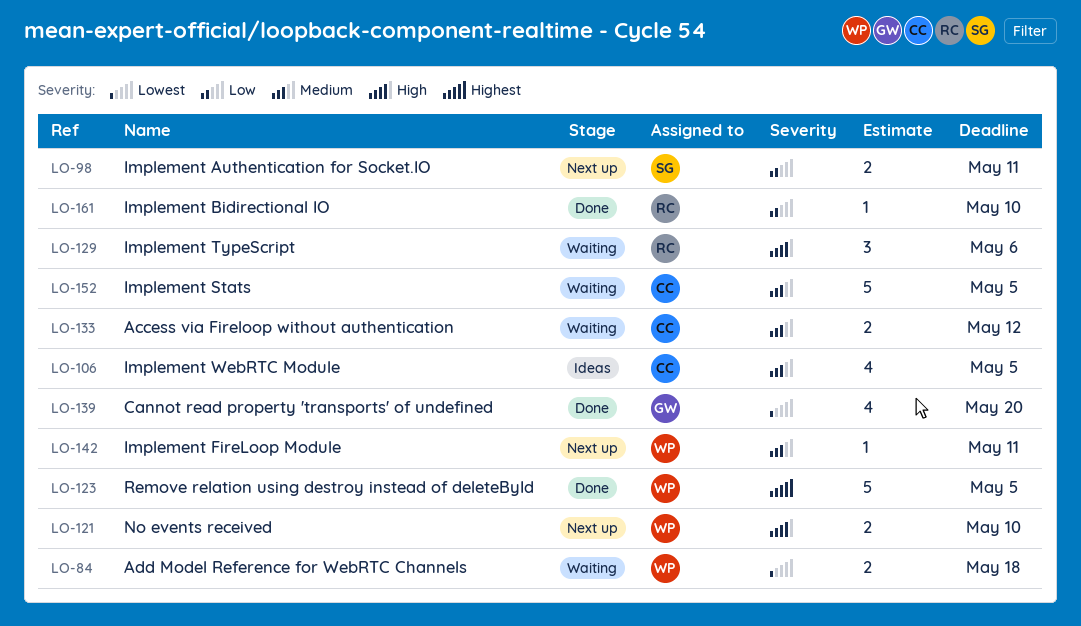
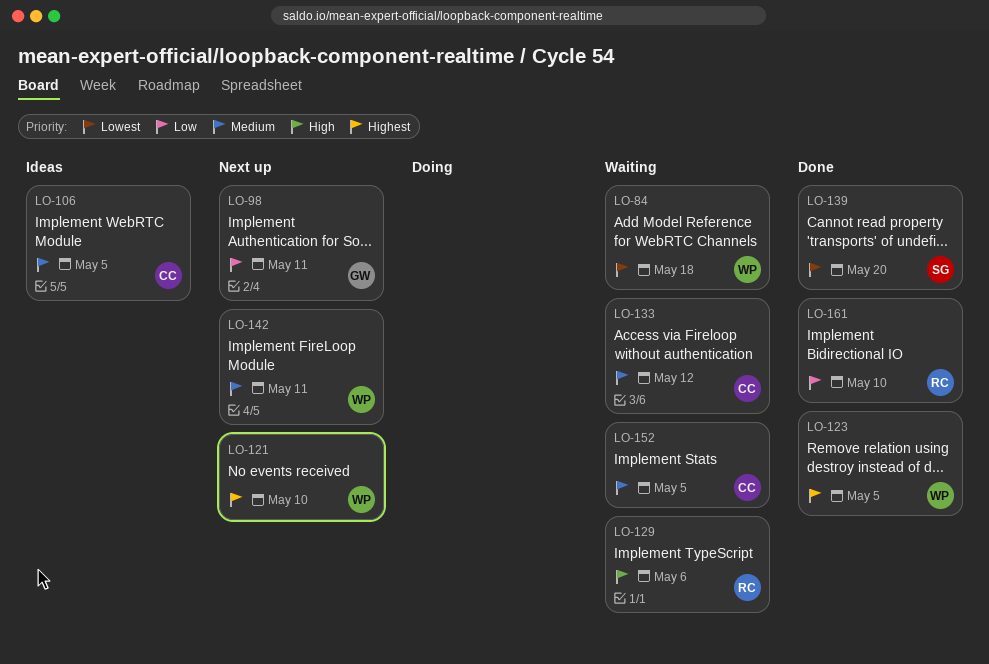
LO-98, owner: SG -> GW
LO-121, priority: High -> Highest
LO-139, owner: GW -> SG

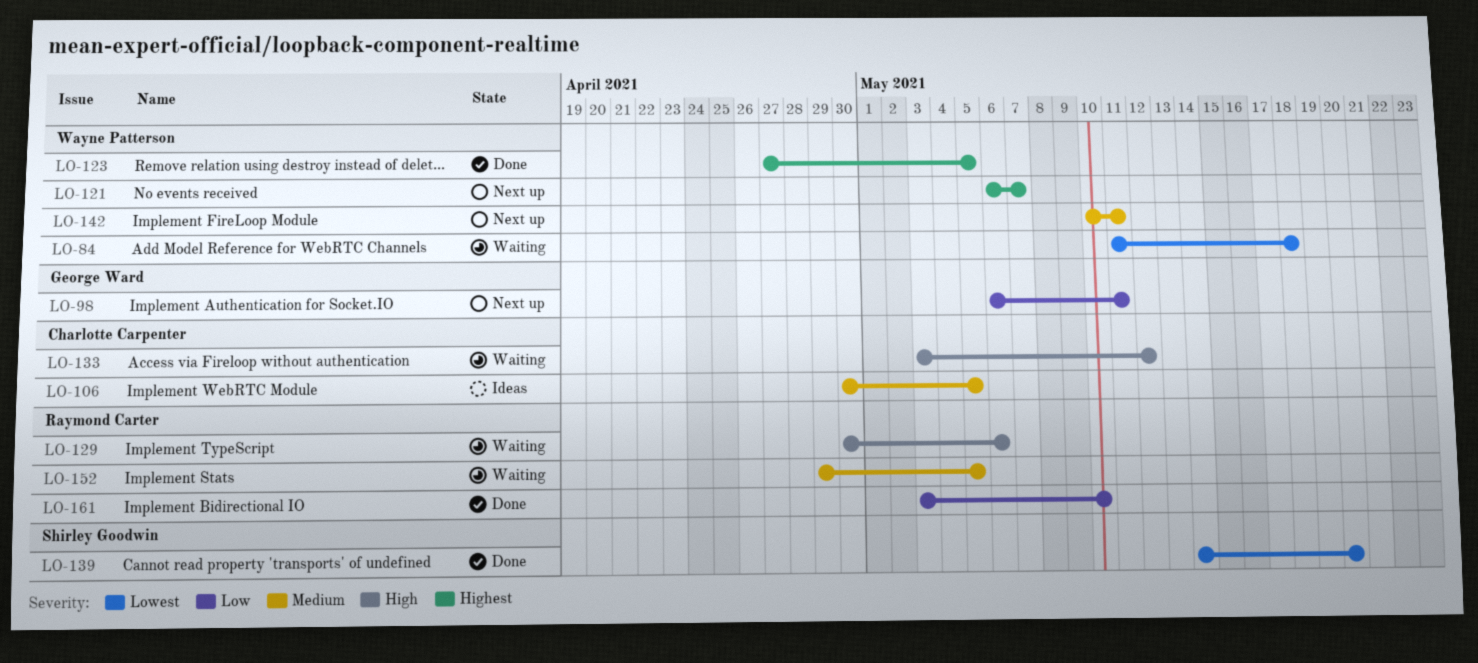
LO-121, due: May 10 -> May 7
LO-133, priority: Medium -> High
LO-152, owner: Charlotte Carpenter -> Raymond Carter

